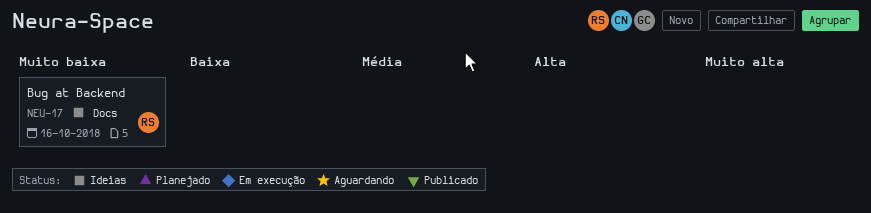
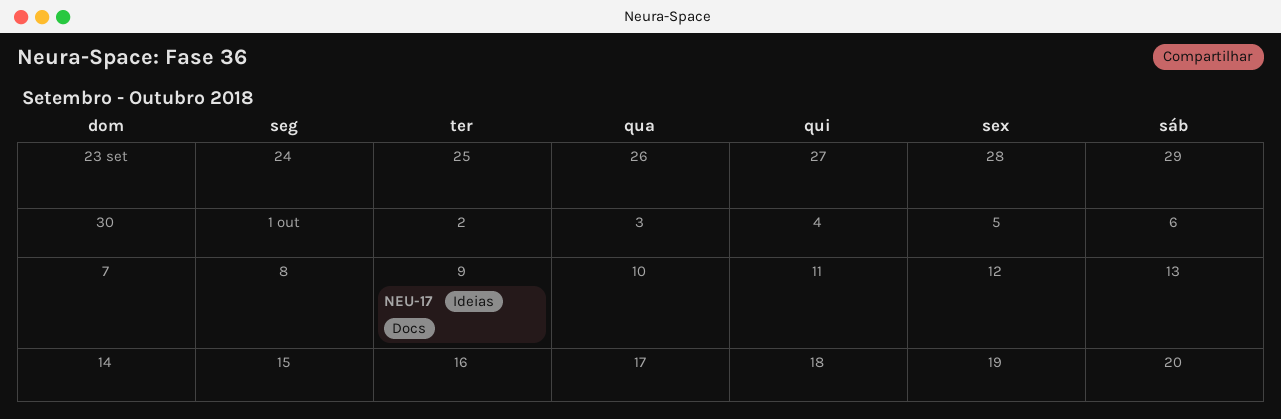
NEU-17, due: Oct 16 -> Oct 9

